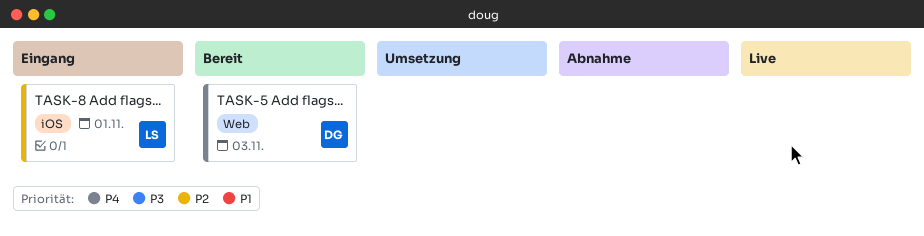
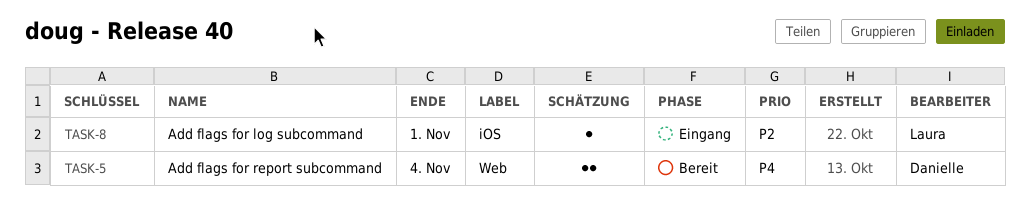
TASK-5, due: Nov 3 -> Nov 4

